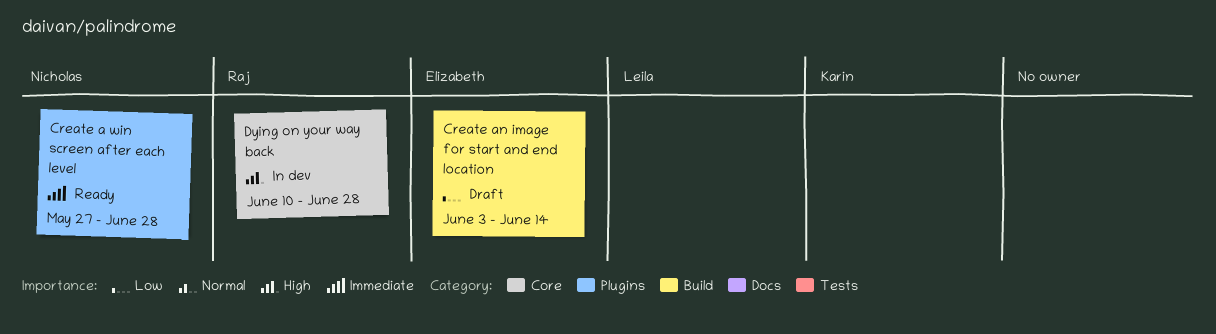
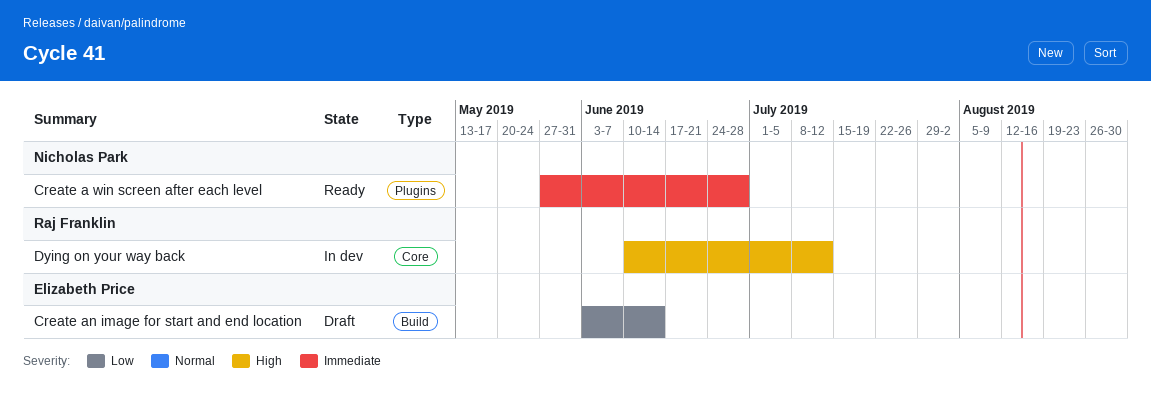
Dying on your way back, due: Jun 28 -> Jul 12

